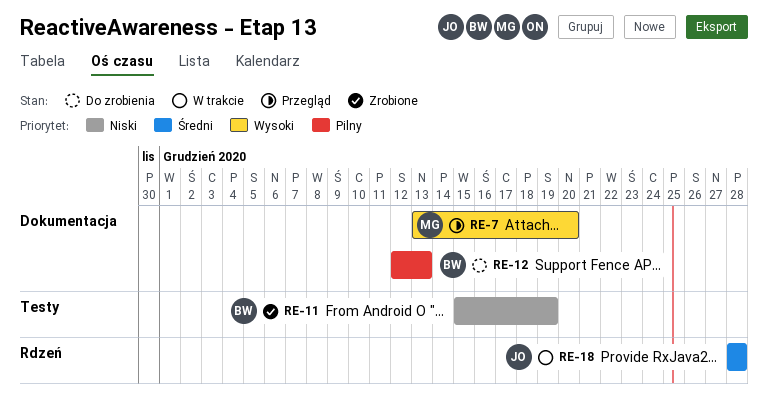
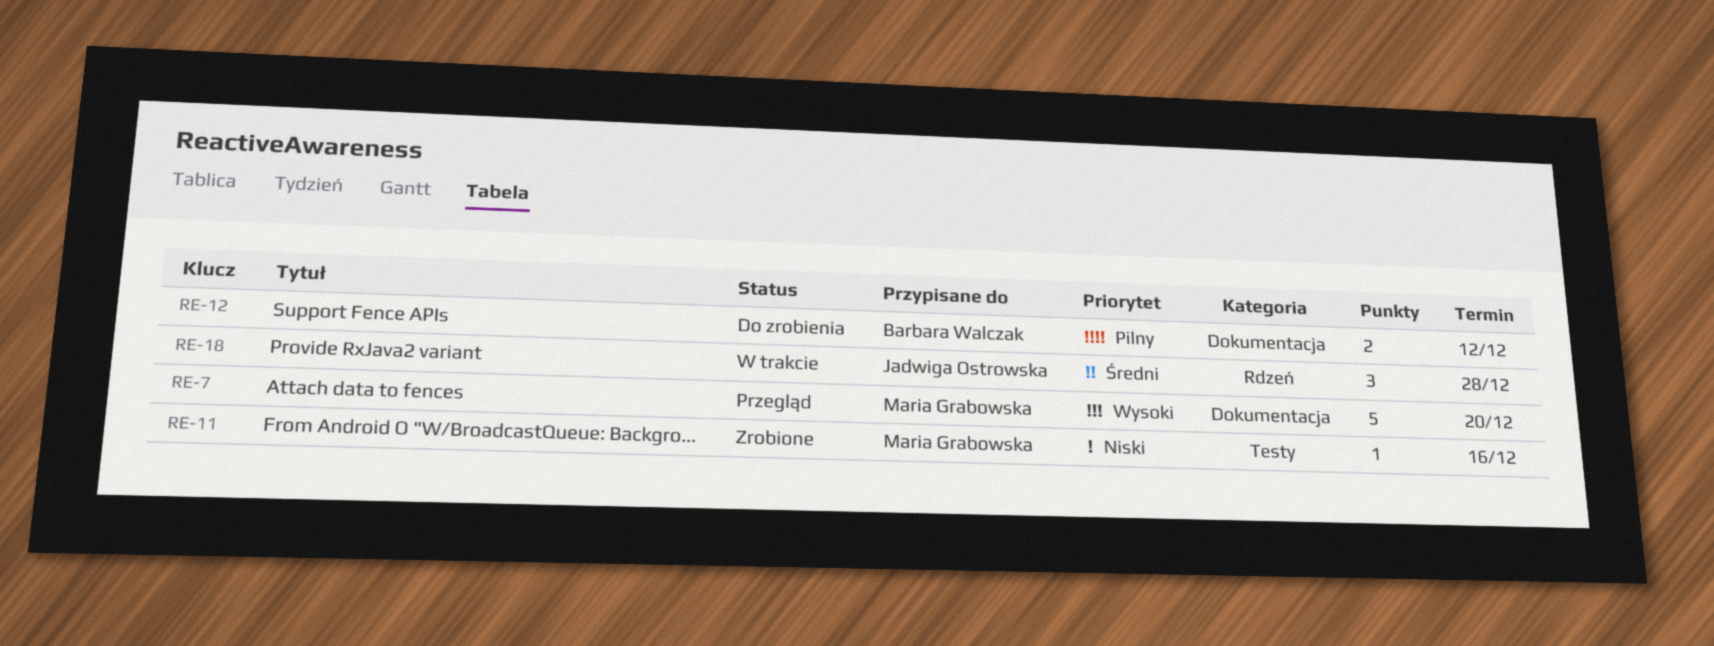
RE-11, owner: Barbara Walczak -> Maria Grabowska
RE-11, due: Dec 19 -> Dec 16
RE-12, due: Dec 13 -> Dec 12

